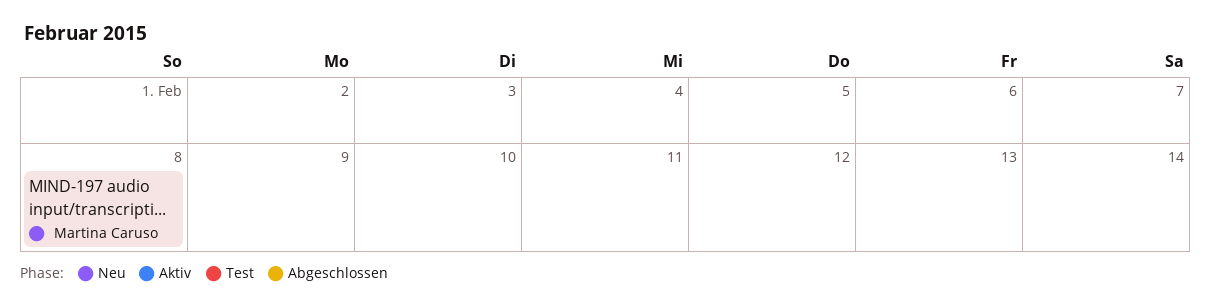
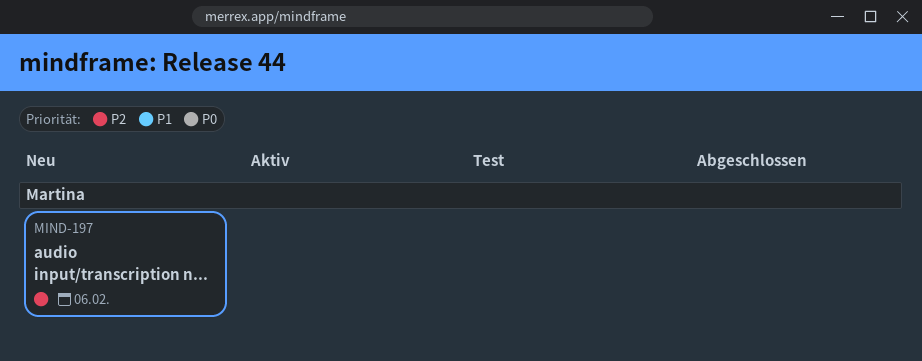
MIND-197, due: Feb 8 -> Feb 6

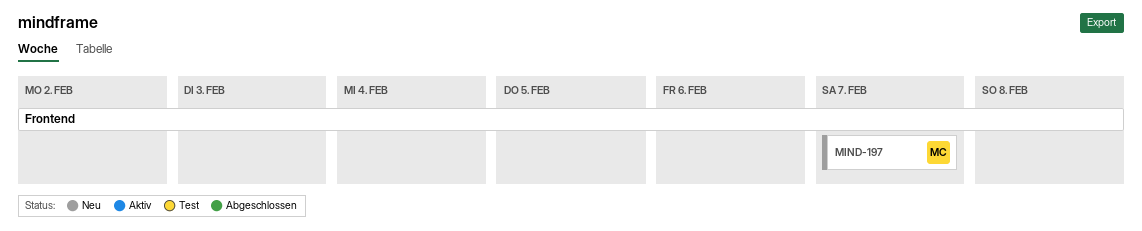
MIND-197, due: Feb 6 -> Feb 7

